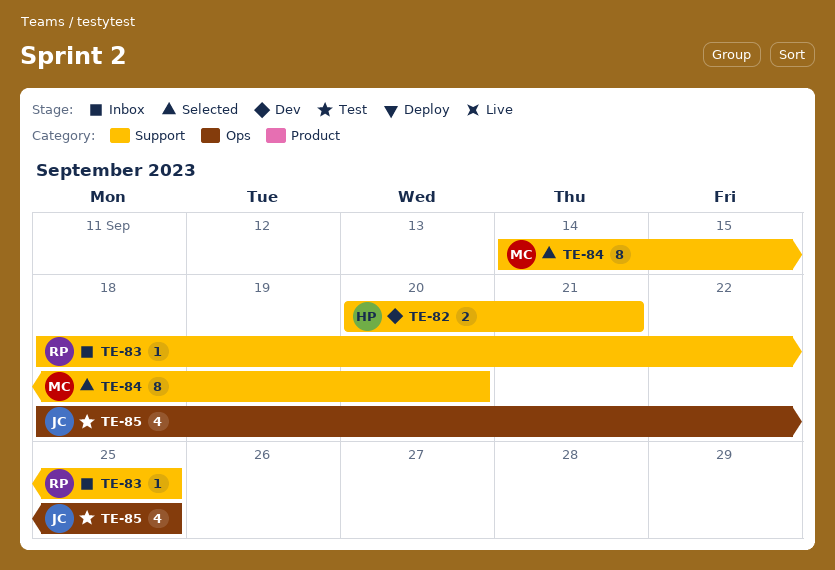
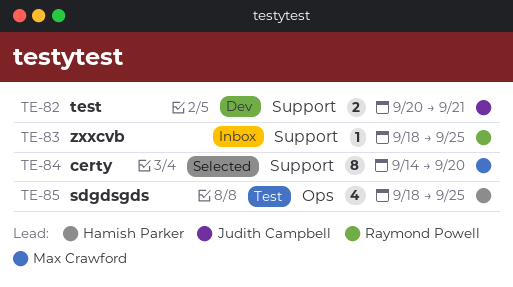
TE-82, owner: Hamish Parker -> Judith Campbell
TE-85, owner: Judith Campbell -> Hamish Parker

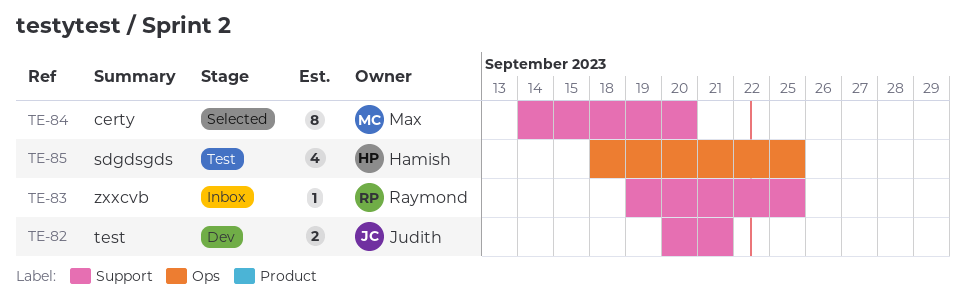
TE-83, start: Sep 18 -> Sep 19

